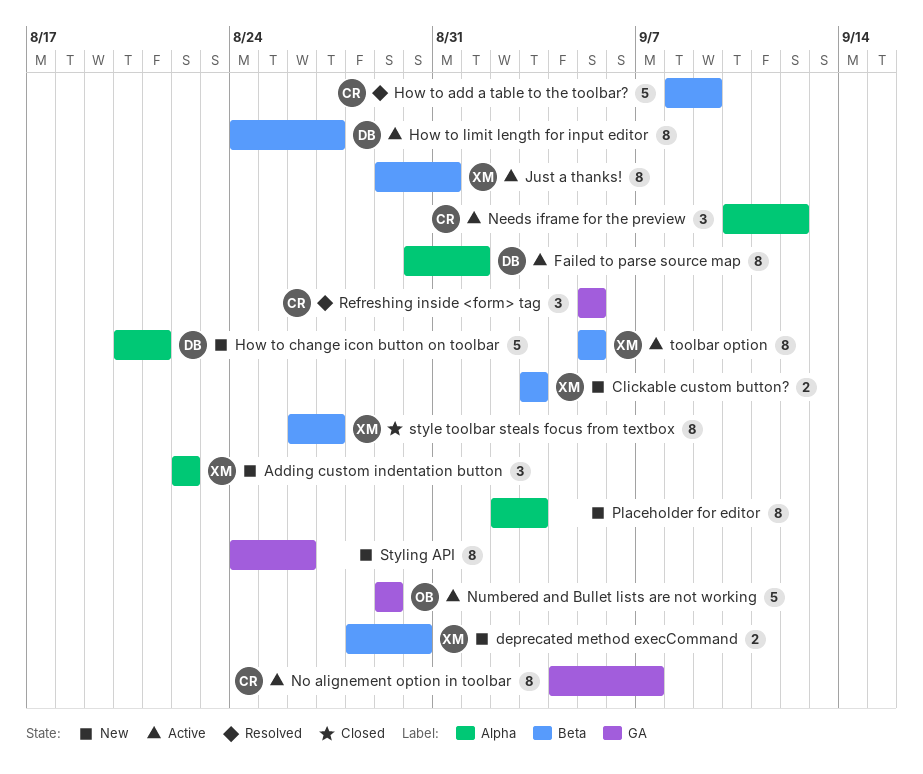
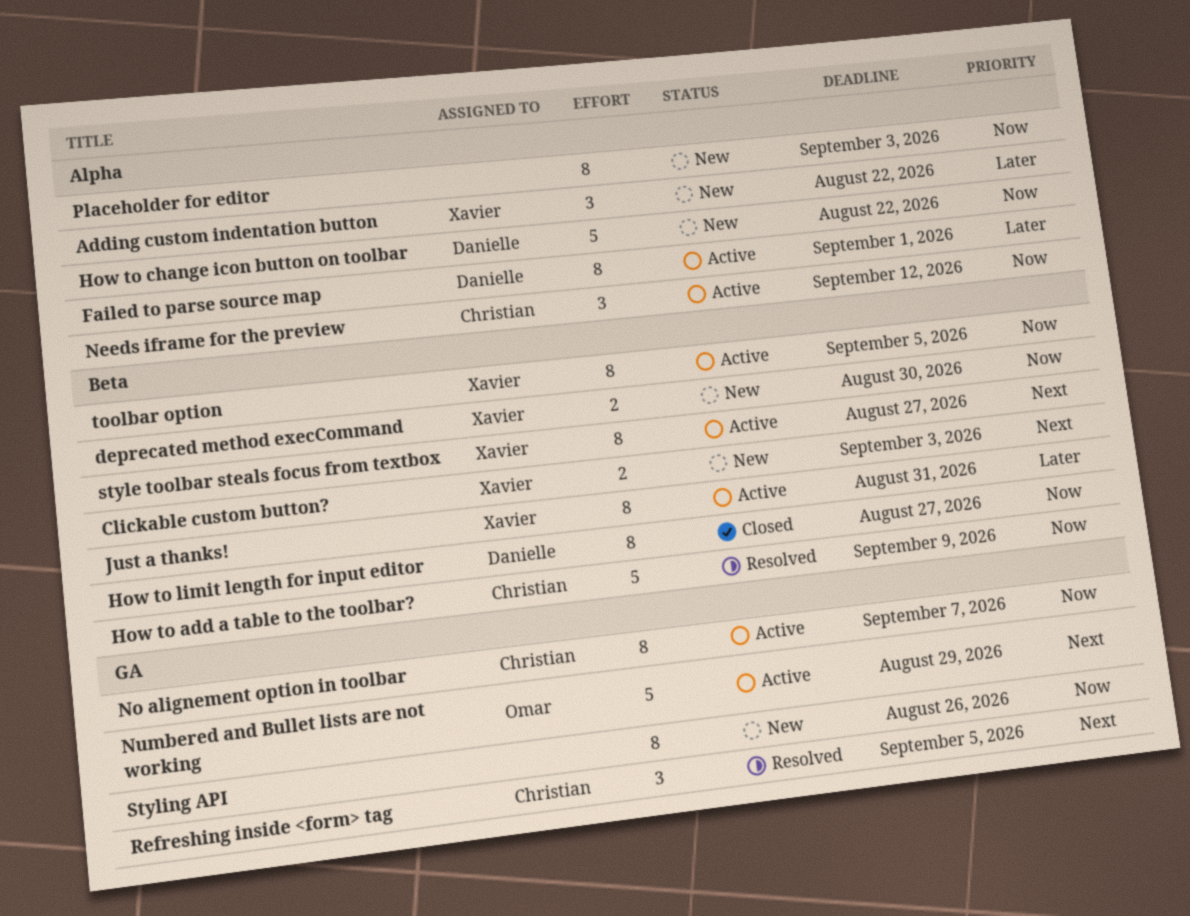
How to change icon button on toolbar, due: Aug 21 -> Aug 22
How to limit length for input editor, status: Active -> Closed
style toolbar steals focus from textbox, status: Closed -> Active

